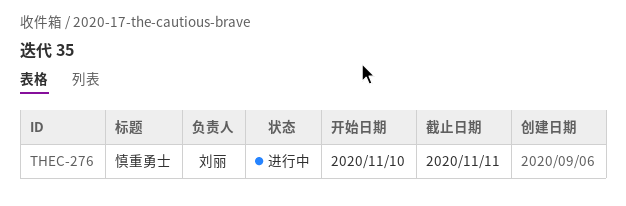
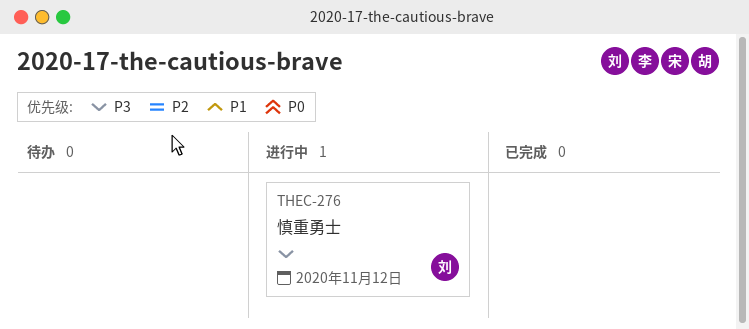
THEC-276, due: Nov 11 -> Nov 12

